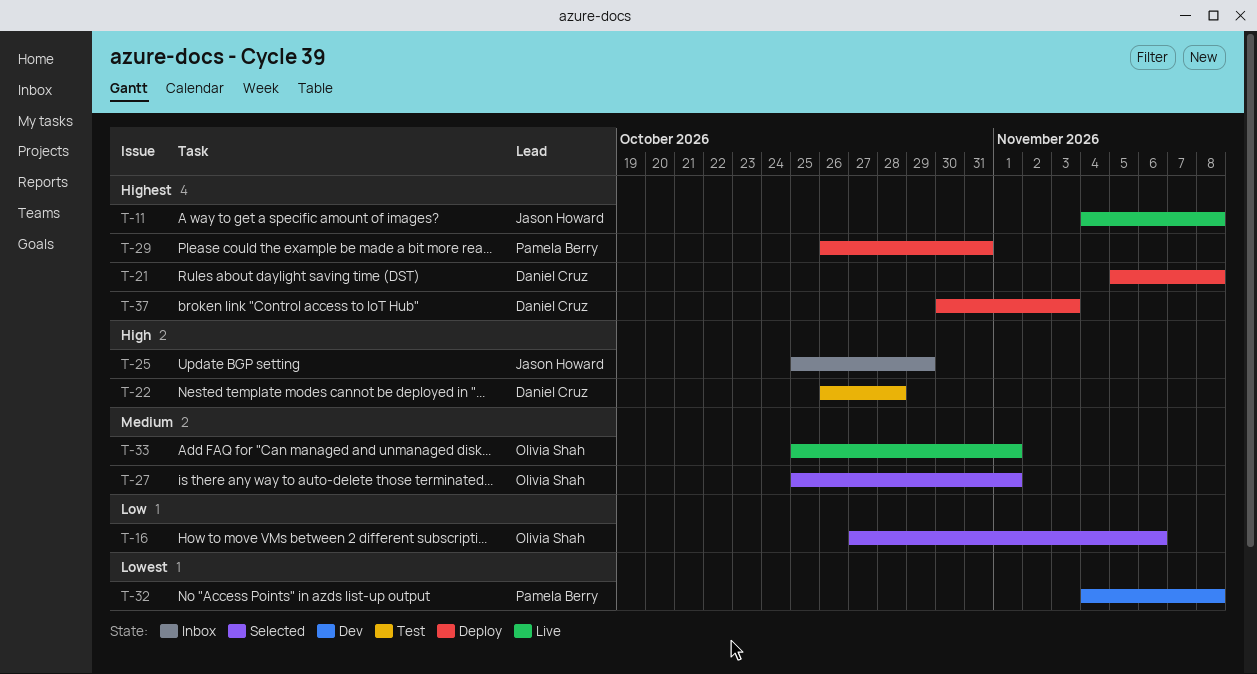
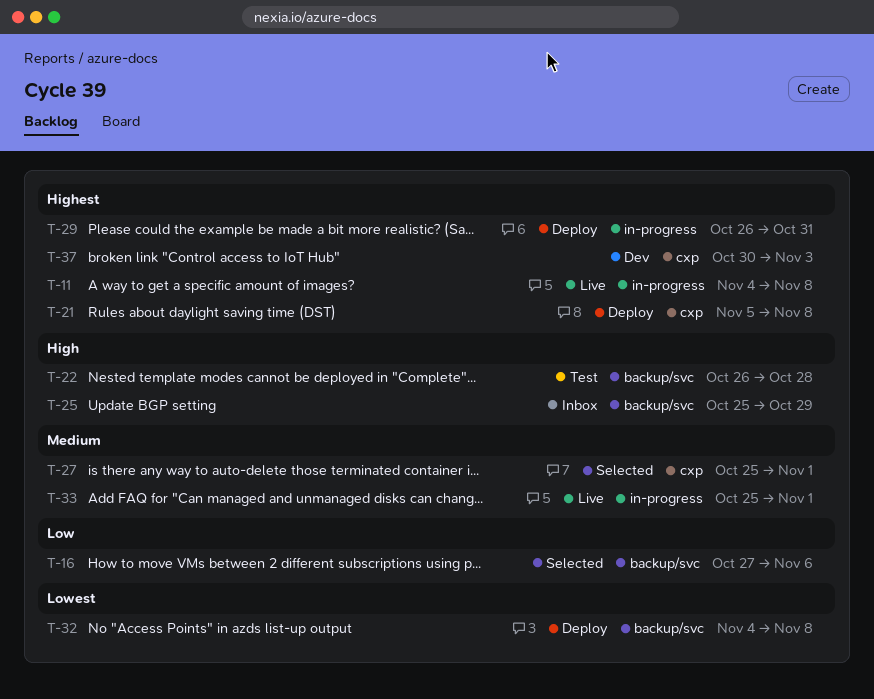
T-32, status: Dev -> Deploy
T-37, status: Deploy -> Dev

